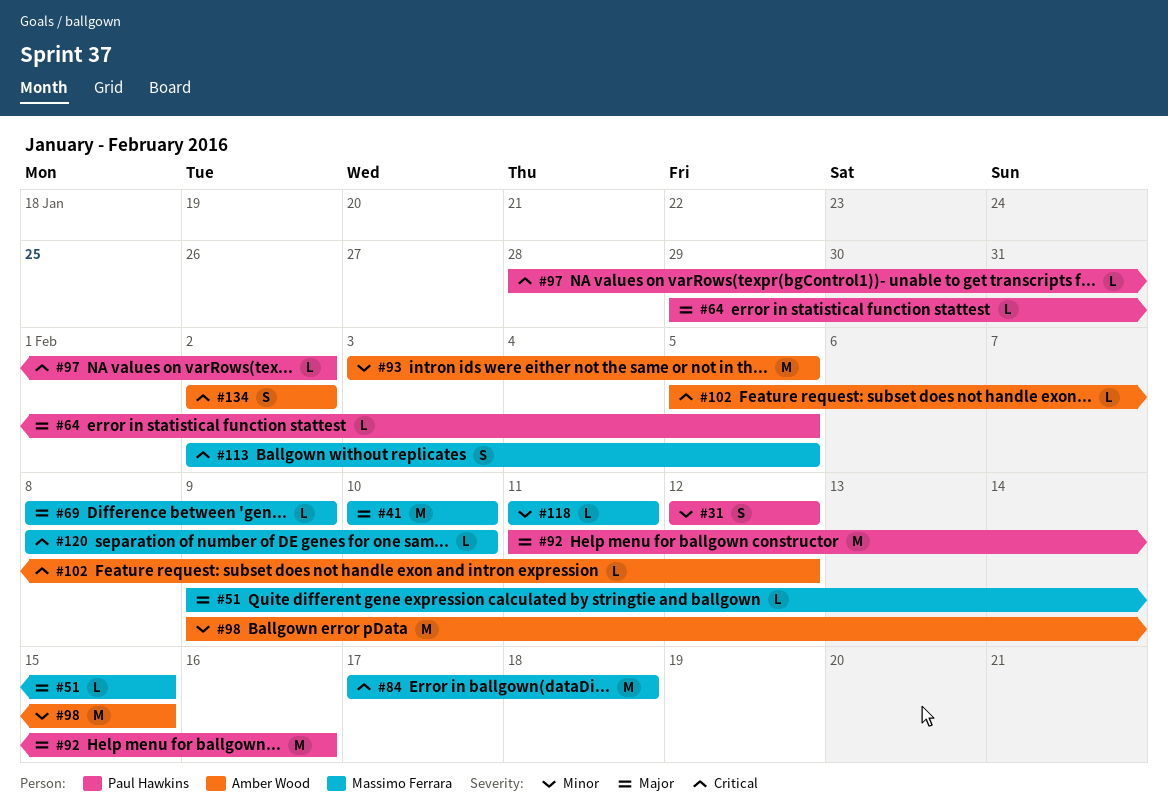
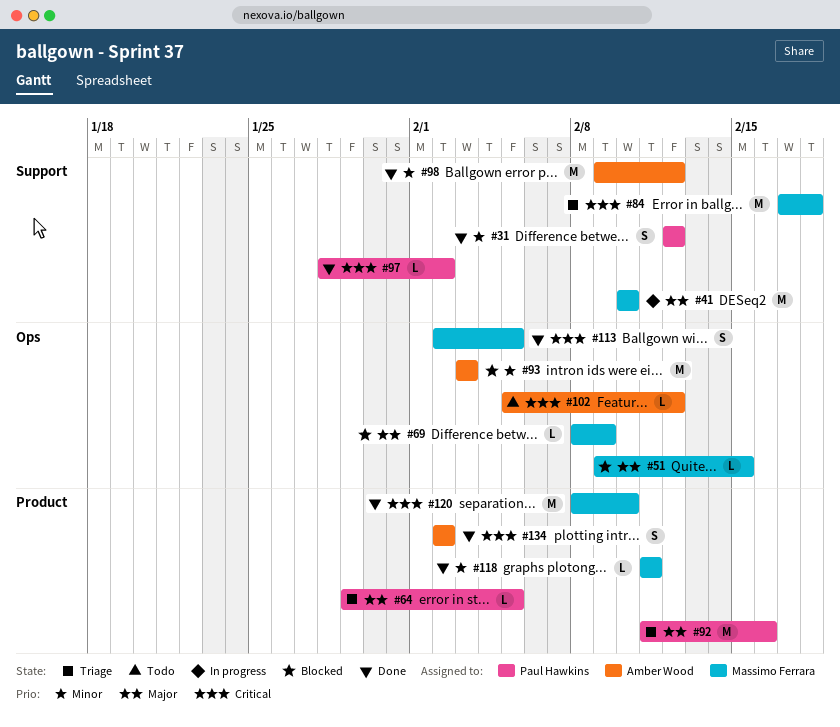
#93, due: Feb 5 -> Feb 3
#98, due: Feb 15 -> Feb 12
#120, estimate: L -> M

